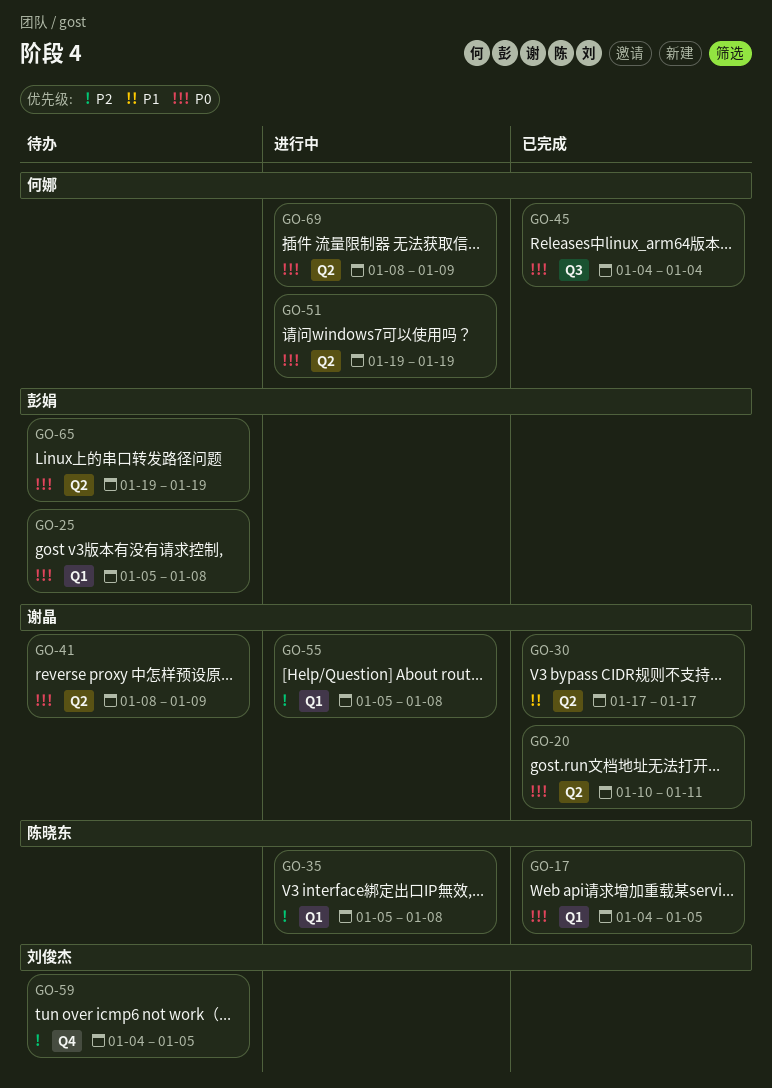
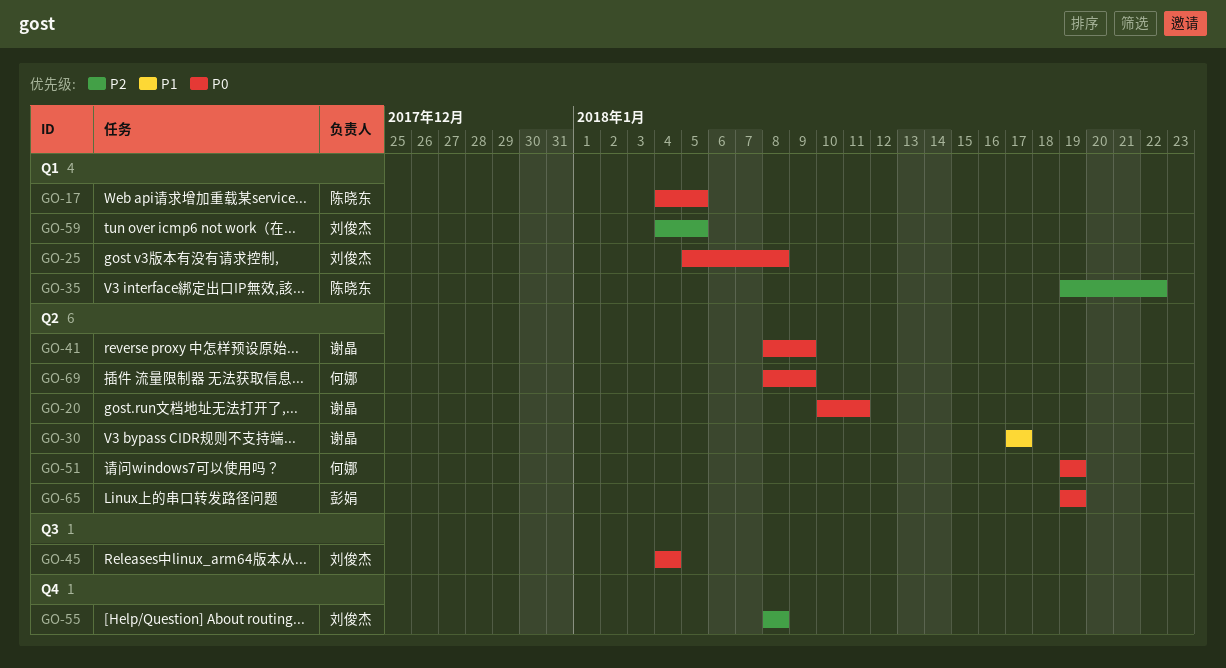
GO-25, owner: 彭娟 -> 刘俊杰
GO-35, start: Jan 5 -> Jan 19
GO-35, due: Jan 8 -> Jan 22
GO-45, owner: 何娜 -> 刘俊杰
GO-55, owner: 谢晶 -> 刘俊杰
GO-55, label: Q1 -> Q4
GO-55, start: Jan 5 -> Jan 8
GO-59, label: Q4 -> Q1

